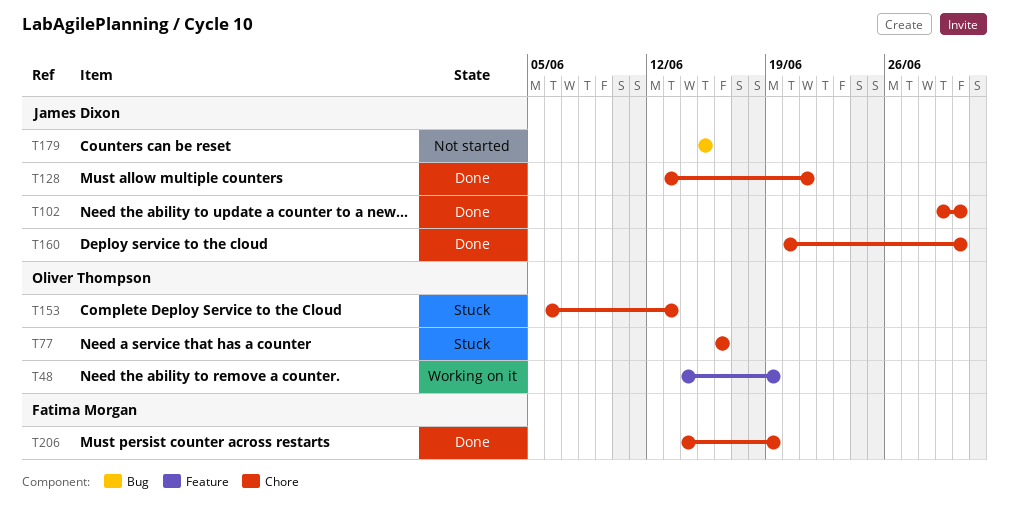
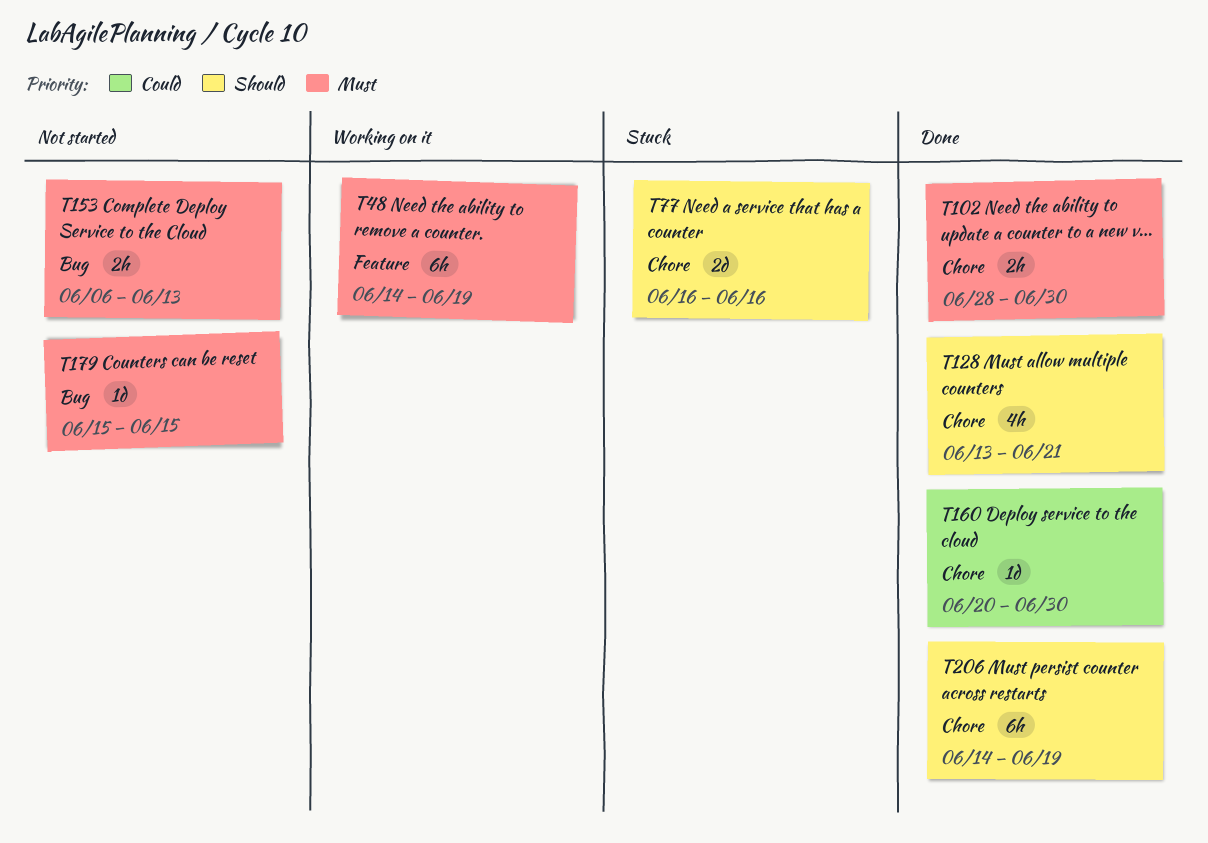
T102, start: Jun 29 -> Jun 28
T153, status: Stuck -> Not started
T153, label: Chore -> Bug

